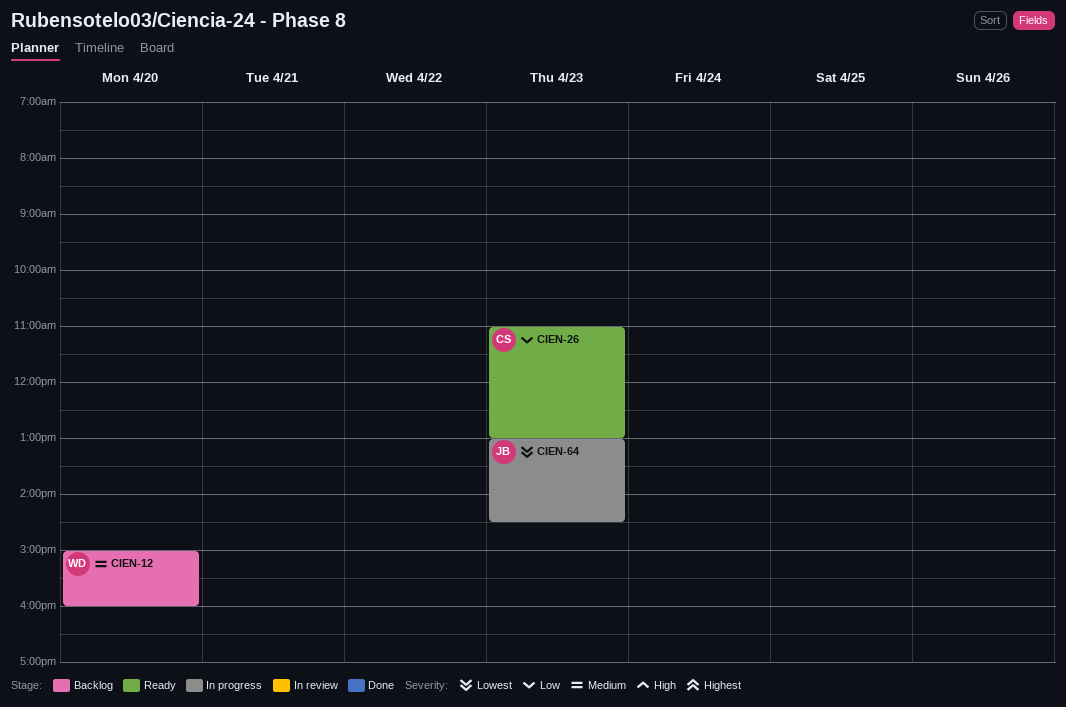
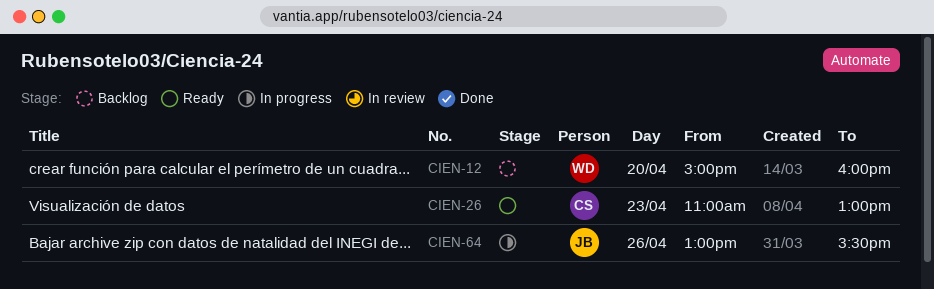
CIEN-64, day: Apr 23 -> Apr 26
CIEN-64, ends: 14:30 -> 15:30

